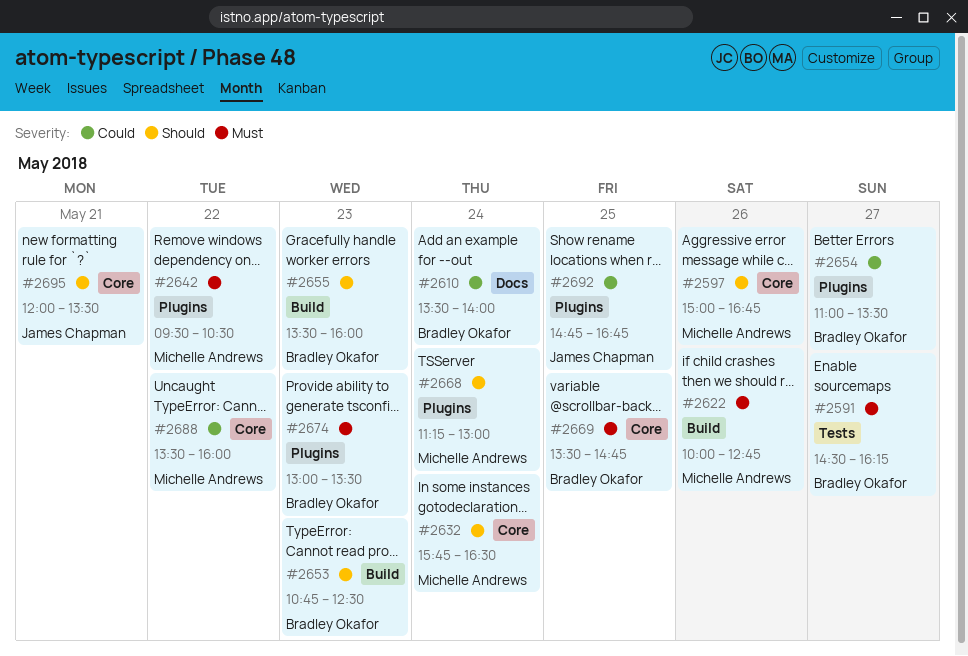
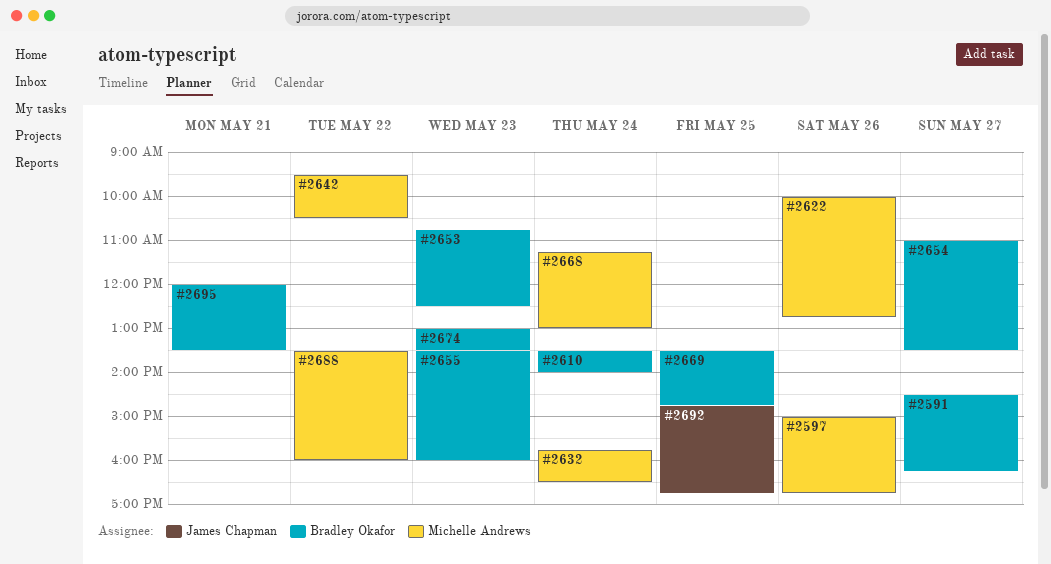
#2695, owner: James Chapman -> Bradley Okafor

